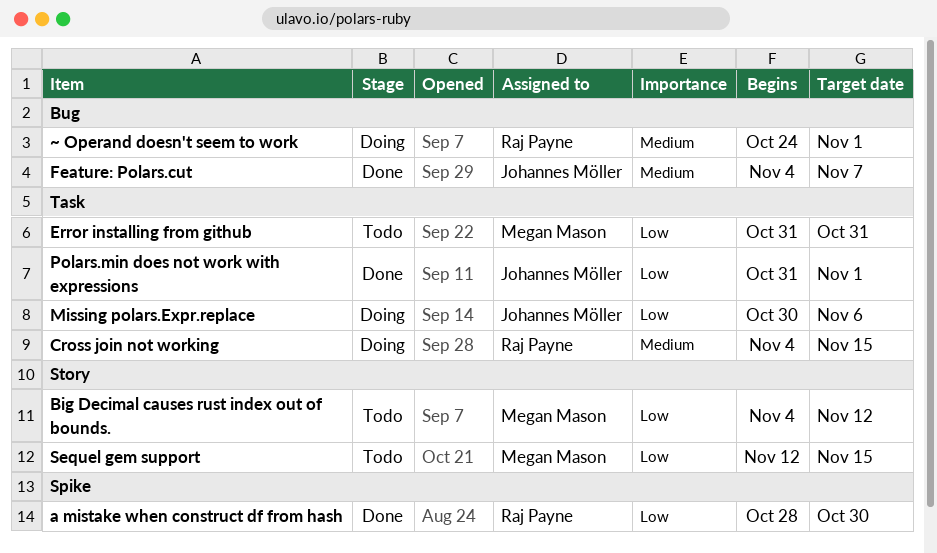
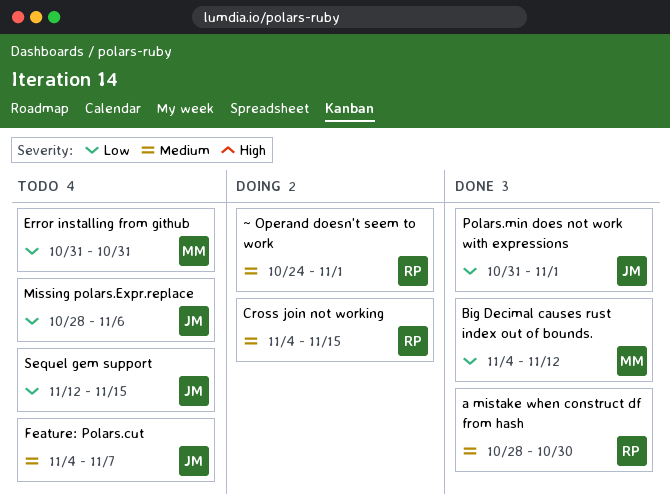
a mistake when construct df from hash, priority: Low -> Medium
Big Decimal causes rust index out of bounds., status: Todo -> Done
Feature: Polars.cut, status: Done -> Todo
Missing polars.Expr.replace, status: Doing -> Todo
Missing polars.Expr.replace, start: Oct 30 -> Oct 28
Sequel gem support, owner: Megan Mason -> Johannes Möller

